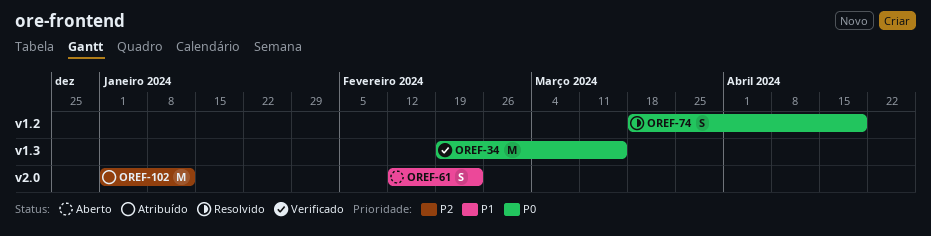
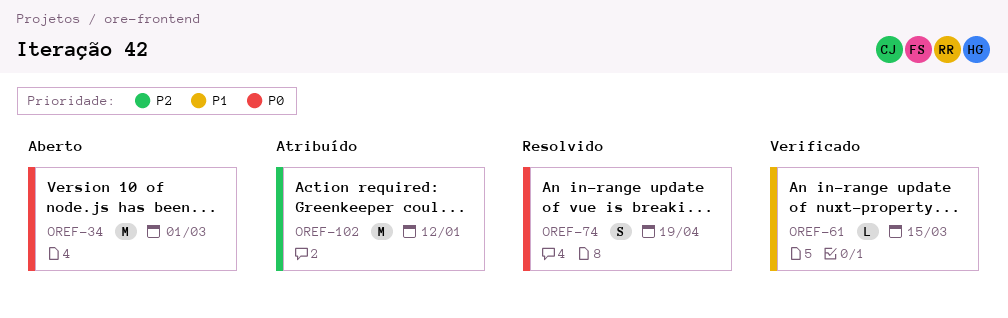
OREF-34, status: Verificado -> Aberto
OREF-34, due: Mar 15 -> Mar 1
OREF-61, status: Aberto -> Verificado
OREF-61, estimate: S -> L
OREF-61, due: Feb 23 -> Mar 15

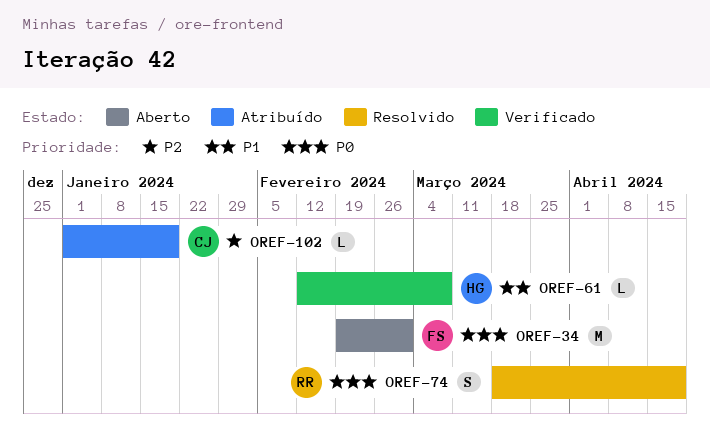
OREF-61, due: Mar 15 -> Mar 8
OREF-102, estimate: M -> L
OREF-102, due: Jan 12 -> Jan 19

